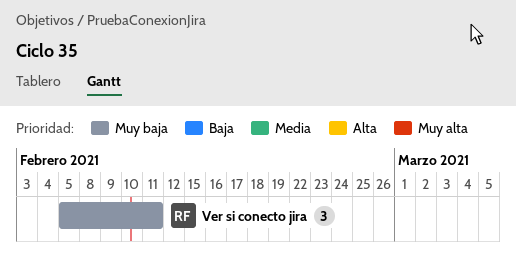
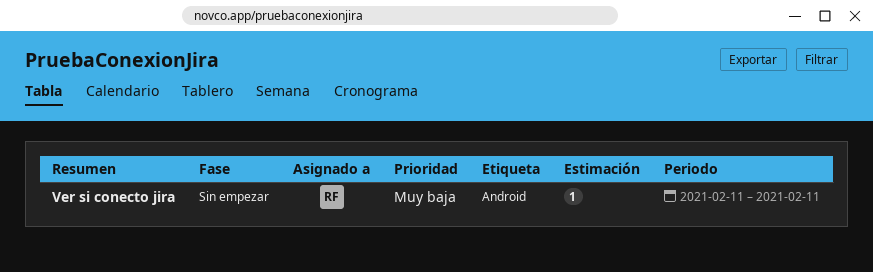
Ver si conecto jira, estimate: 3 -> 1
Ver si conecto jira, start: Feb 5 -> Feb 11

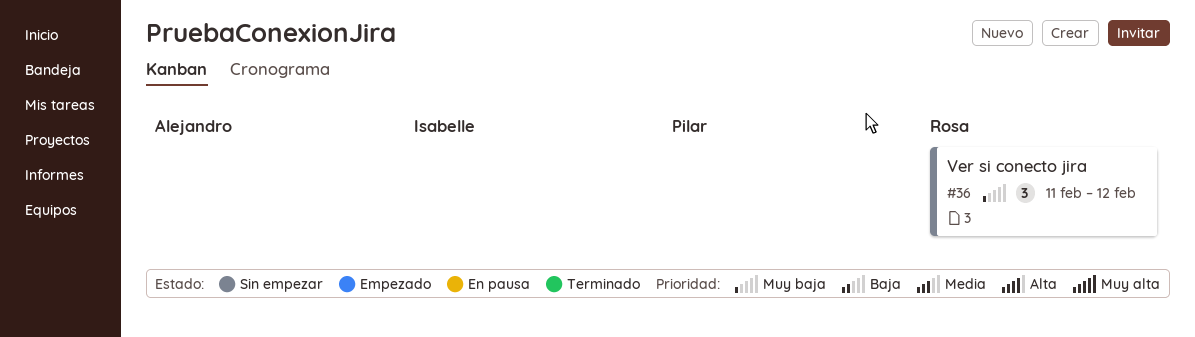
Ver si conecto jira, estimate: 1 -> 3
Ver si conecto jira, due: Feb 11 -> Feb 12

